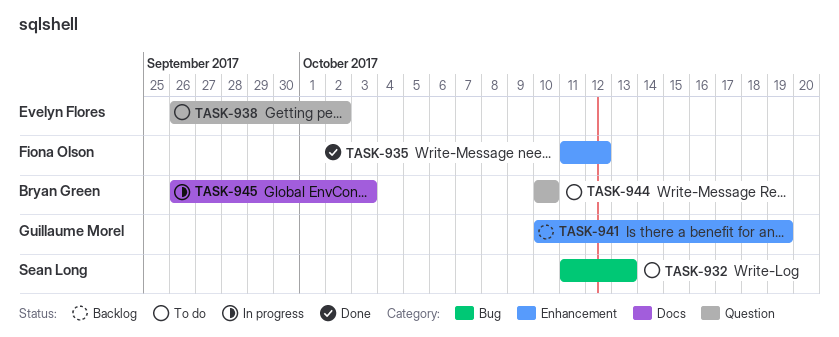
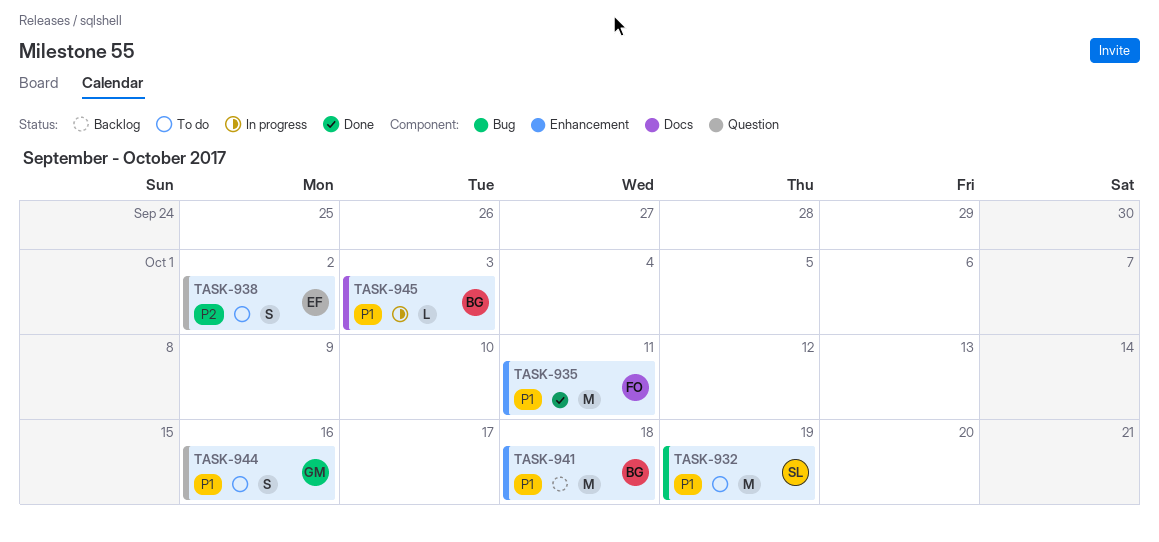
TASK-932, due: Oct 13 -> Oct 19
TASK-935, due: Oct 12 -> Oct 11
TASK-941, owner: Guillaume Morel -> Bryan Green
TASK-941, due: Oct 19 -> Oct 18
TASK-944, owner: Bryan Green -> Guillaume Morel
TASK-944, due: Oct 10 -> Oct 16

